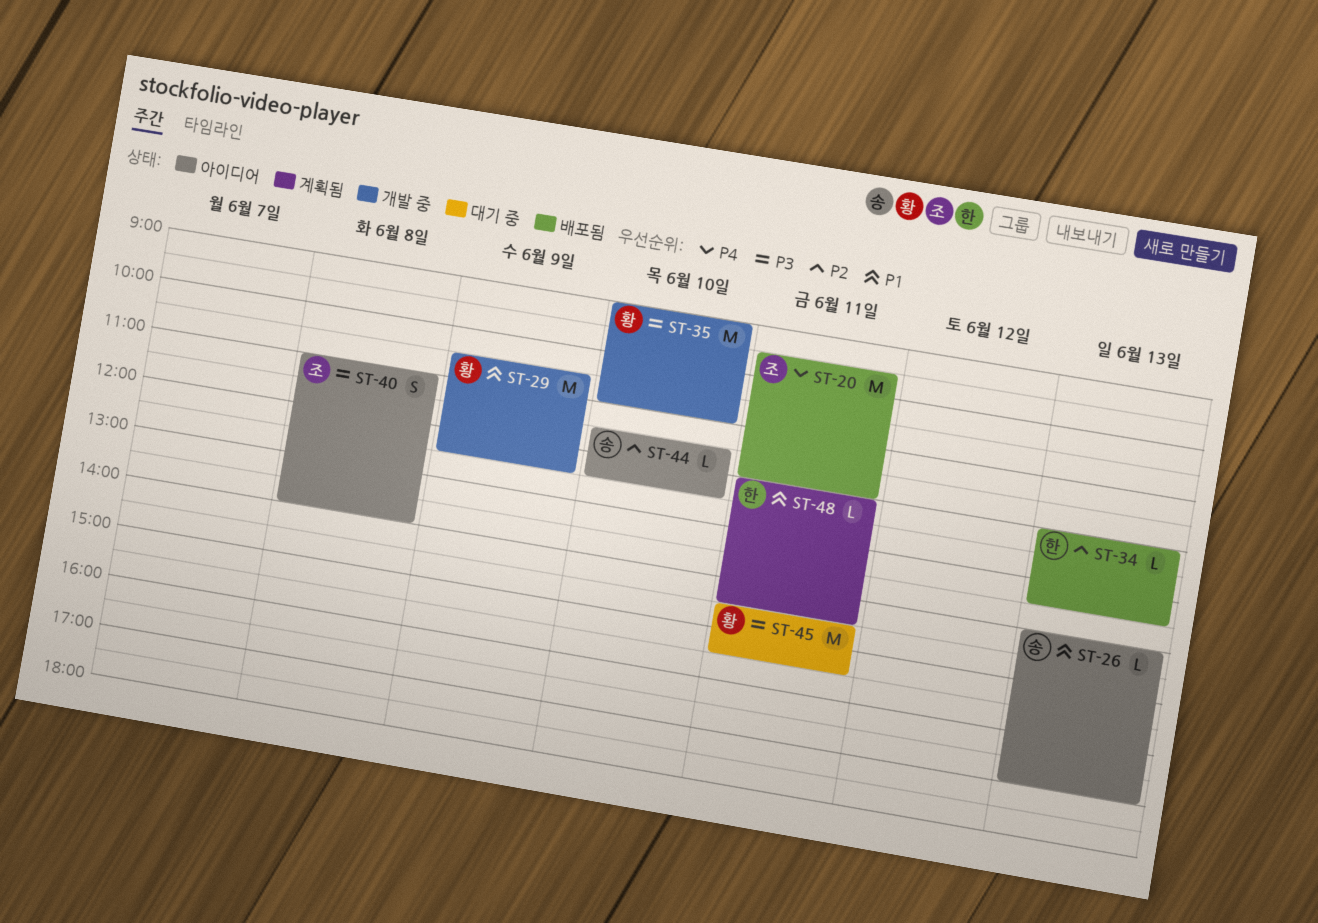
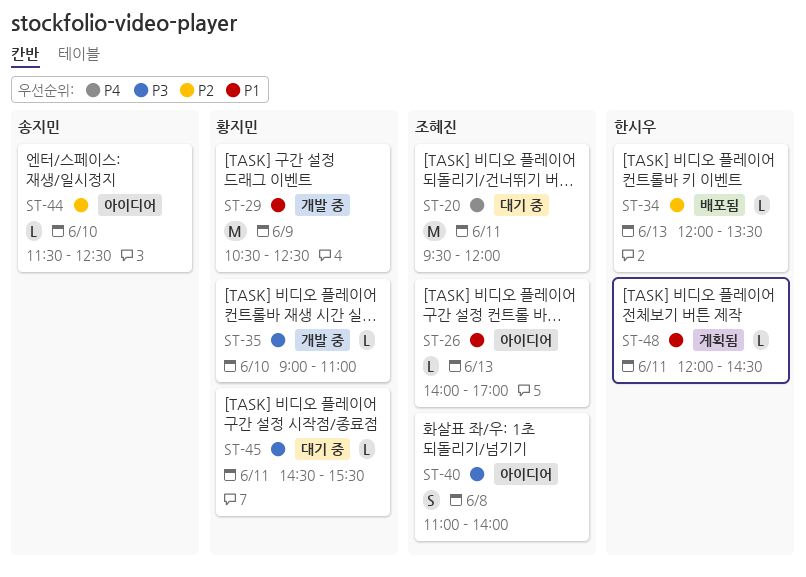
ST-20, status: 배포됨 -> 대기 중
ST-26, owner: 송지민 -> 조혜진
ST-35, estimate: M -> L
ST-45, estimate: M -> L

